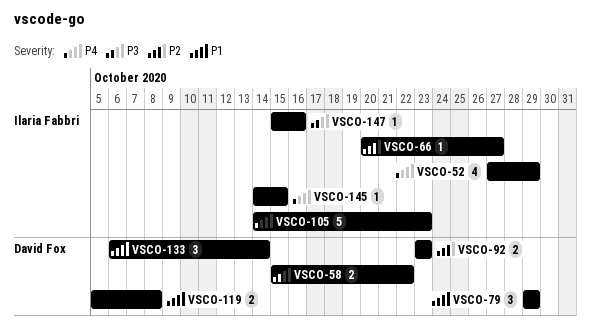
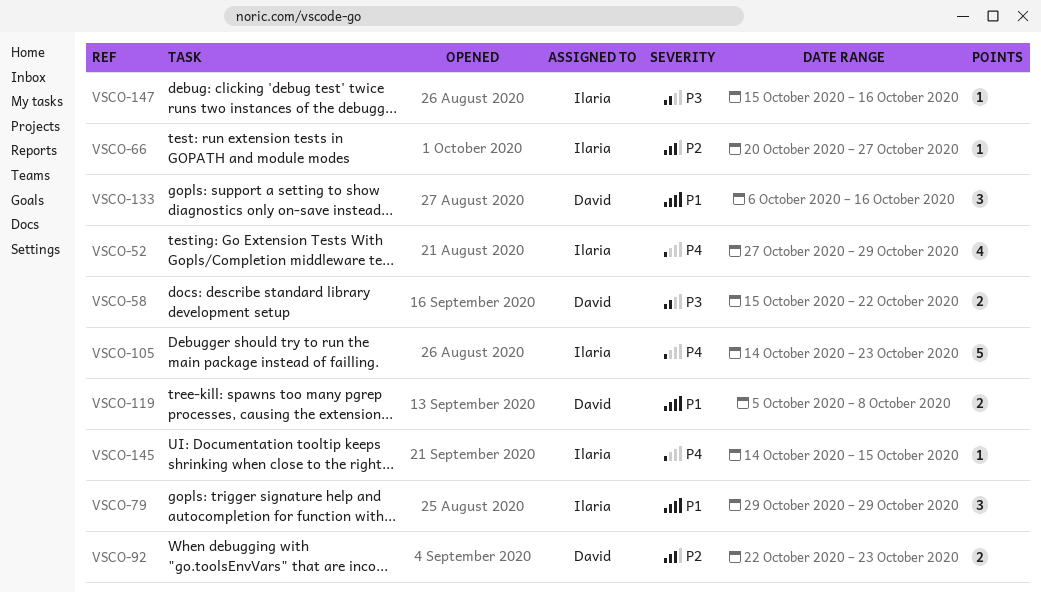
VSCO-79, owner: David Fox -> Ilaria Fabbri
VSCO-92, start: Oct 23 -> Oct 22
VSCO-133, due: Oct 14 -> Oct 16

